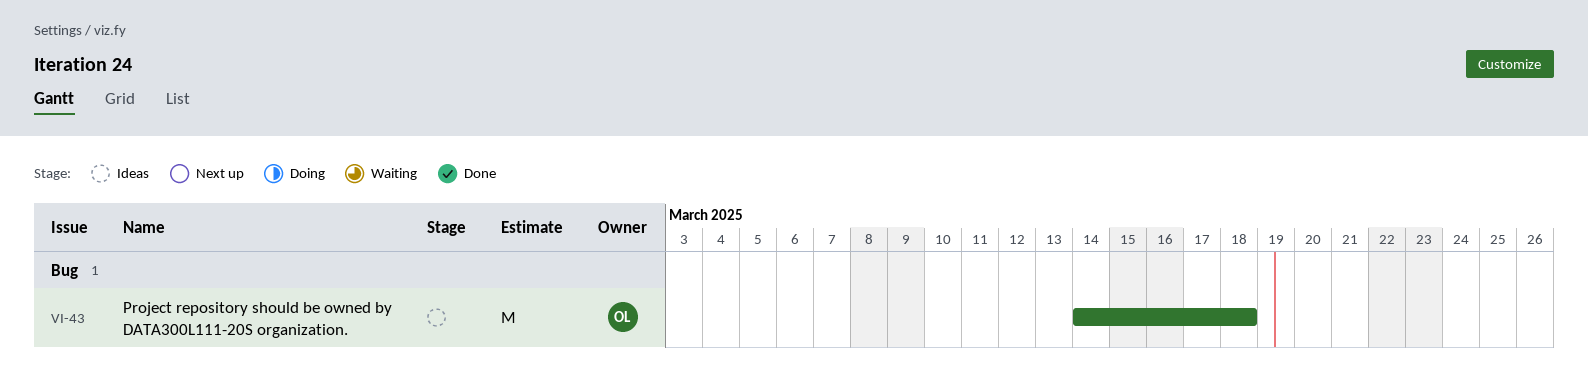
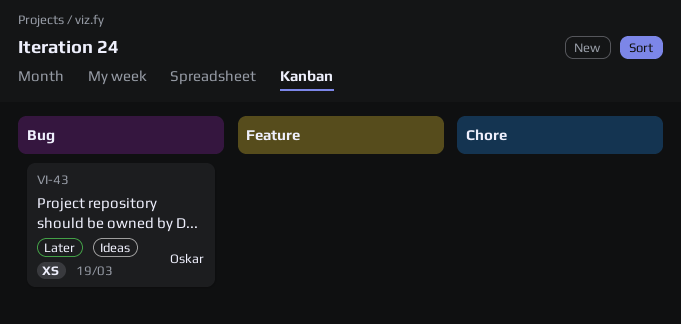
VI-43, estimate: M -> XS
VI-43, due: Mar 18 -> Mar 19

